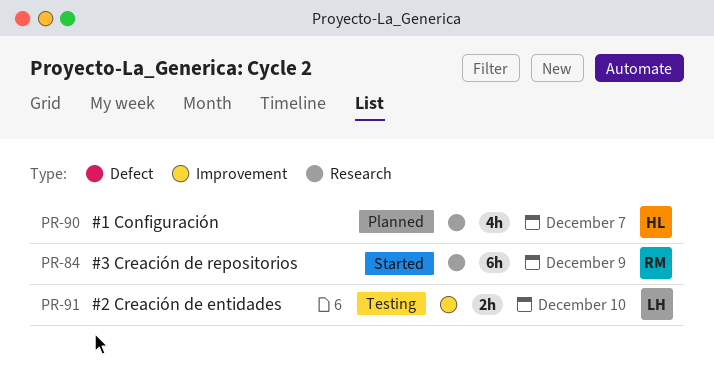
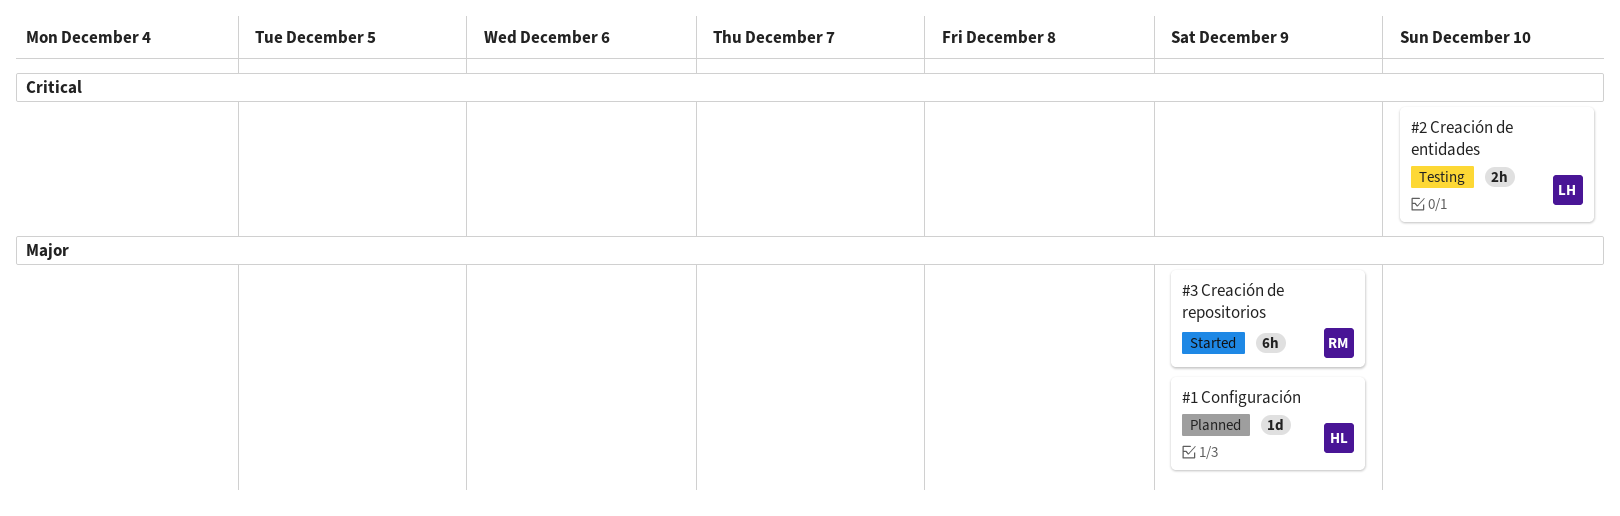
#1 Configuración, estimate: 4h -> 1d
#1 Configuración, due: Dec 7 -> Dec 9

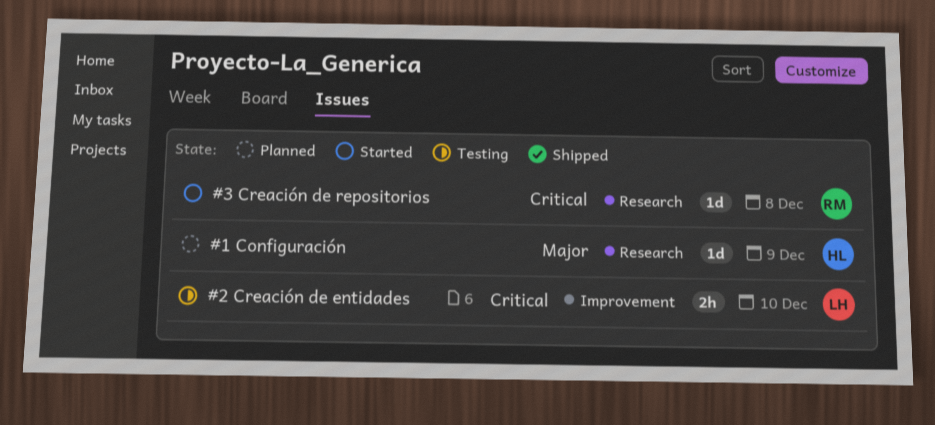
#3 Creación de repositorios, priority: Major -> Critical
#3 Creación de repositorios, estimate: 6h -> 1d
#3 Creación de repositorios, due: Dec 9 -> Dec 8

